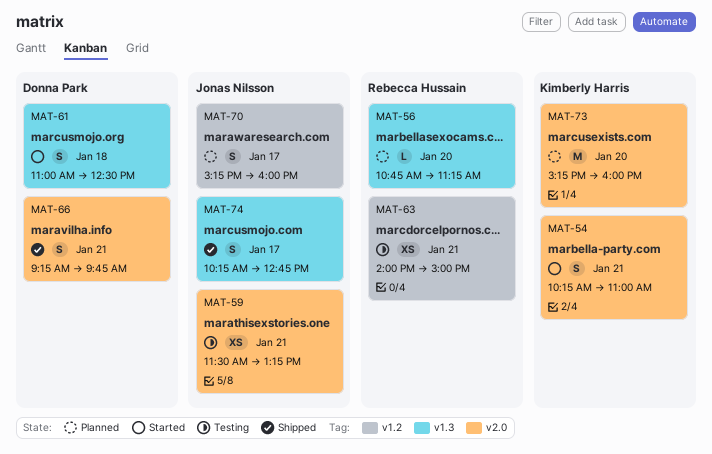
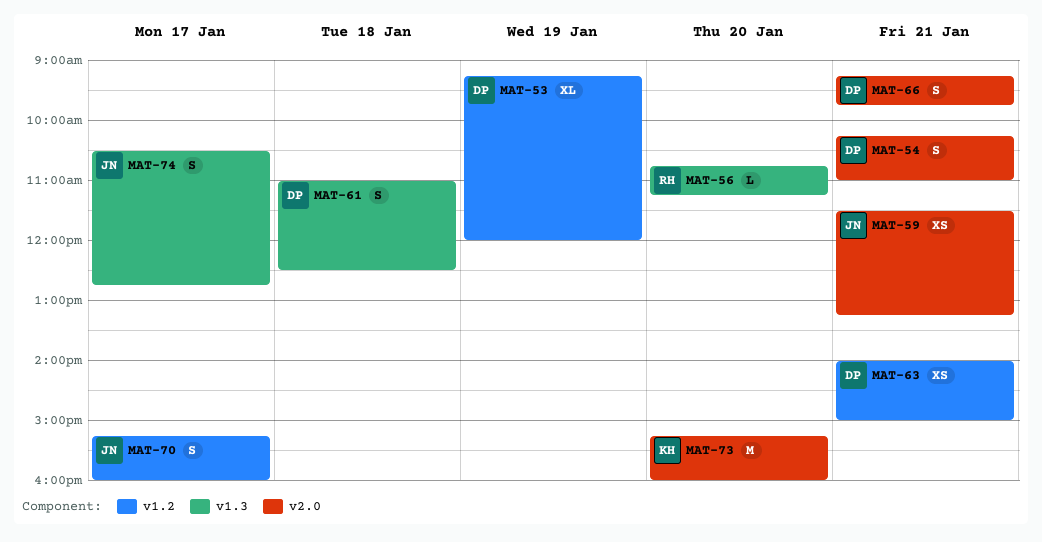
MAT-53: none -> present
MAT-54, owner: Kimberly Harris -> Donna Park
MAT-63, owner: Rebecca Hussain -> Donna Park
MAT-74, begins: 10:15 -> 10:30

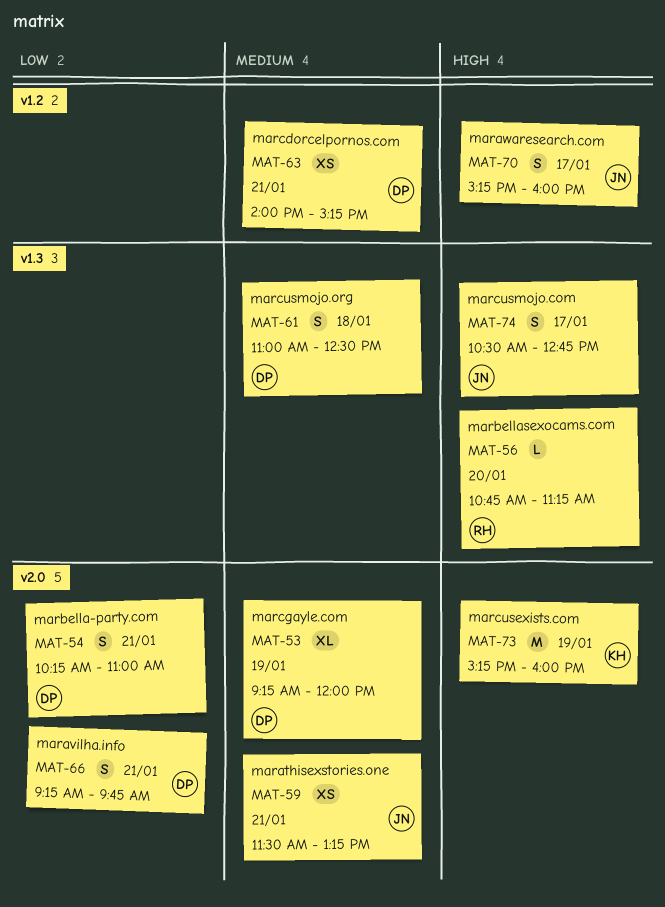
MAT-53, label: v1.2 -> v2.0
MAT-63, ends: 15:00 -> 15:15
MAT-73, day: Jan 20 -> Jan 19

